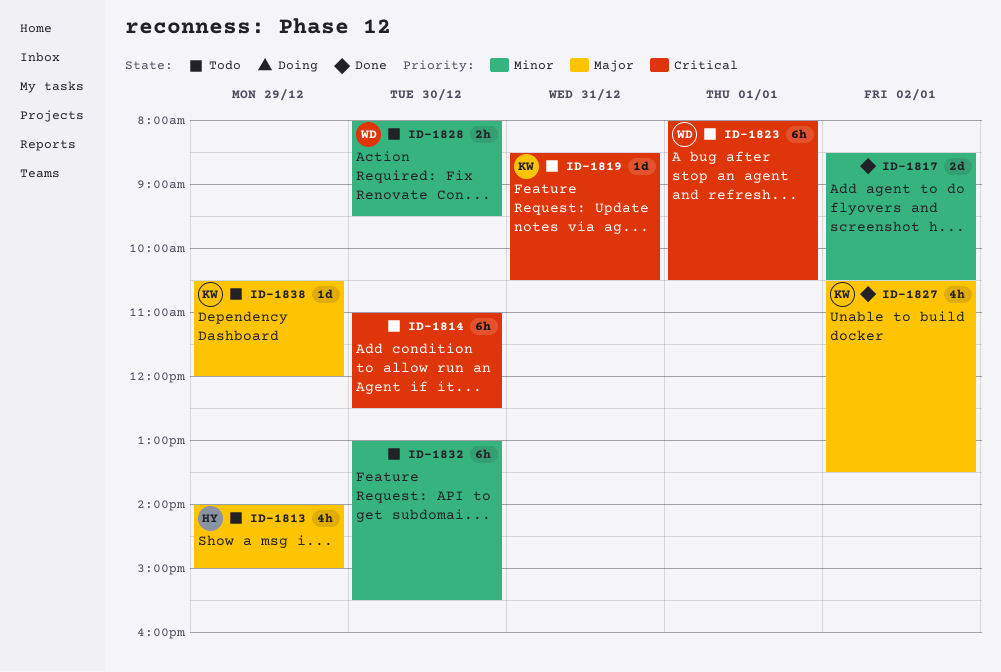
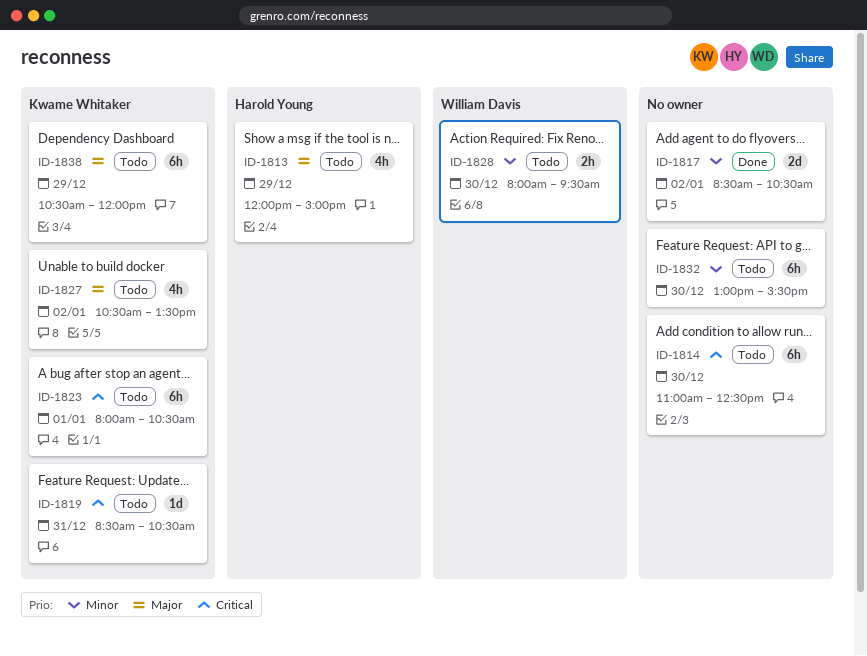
ID-1813, begins: 14:00 -> 12:00
ID-1823, owner: William Davis -> Kwame Whitaker
ID-1827, status: Done -> Todo
ID-1838, estimate: 1d -> 6h

